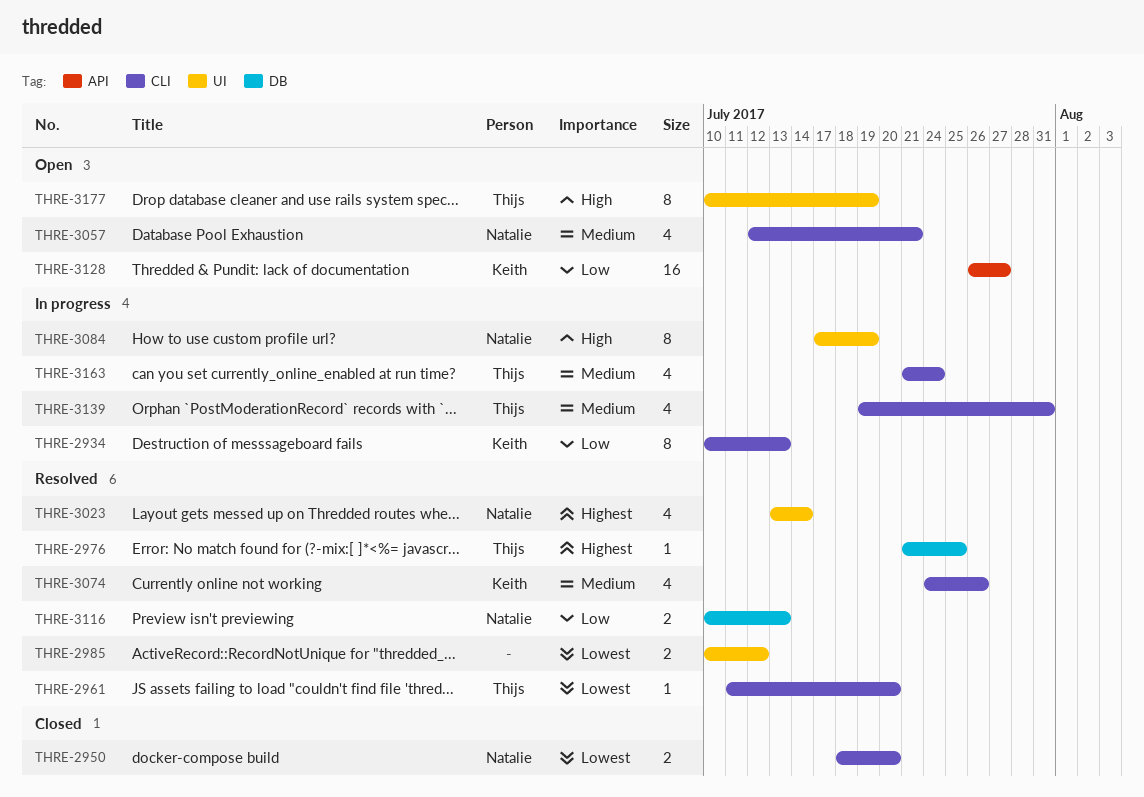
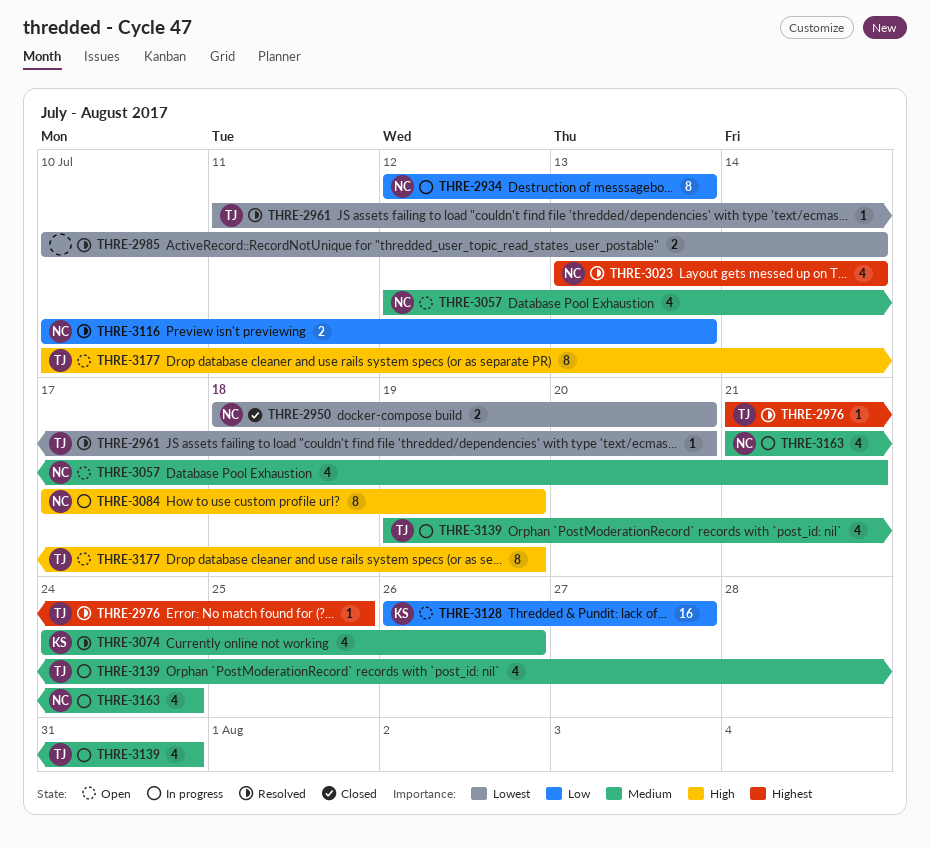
THRE-2934, owner: Keith -> Natalie
THRE-2934, start: Jul 10 -> Jul 12
THRE-2985, due: Jul 12 -> Jul 14
THRE-3163, owner: Thijs -> Natalie

